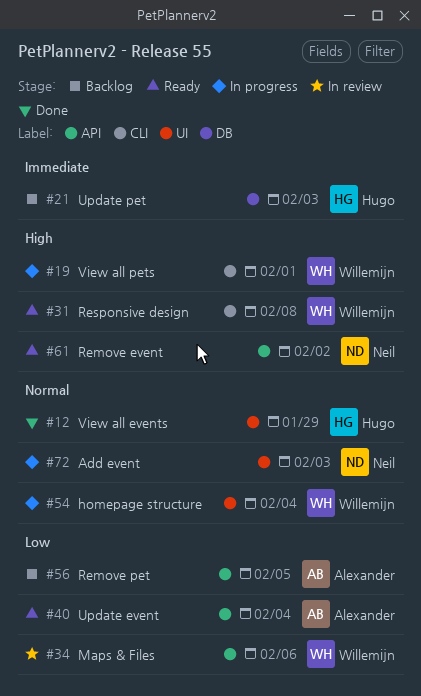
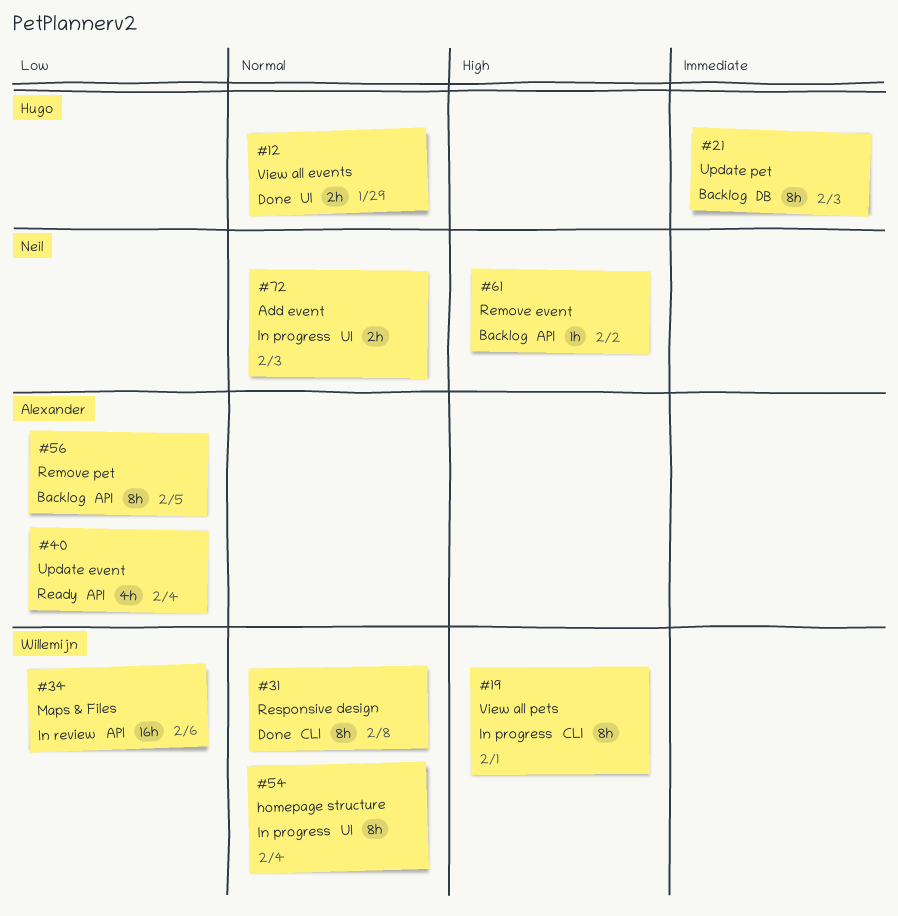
#31, status: Ready -> Done
#31, priority: High -> Normal
#61, status: Ready -> Backlog

